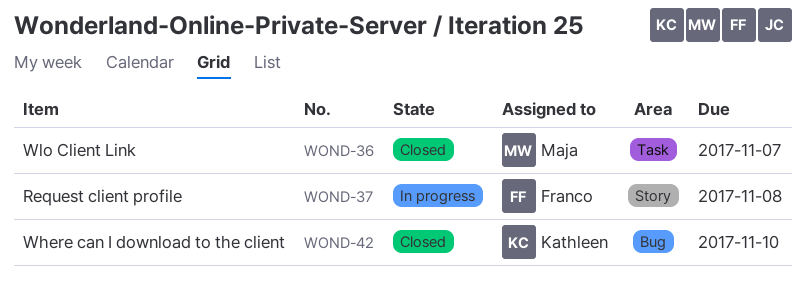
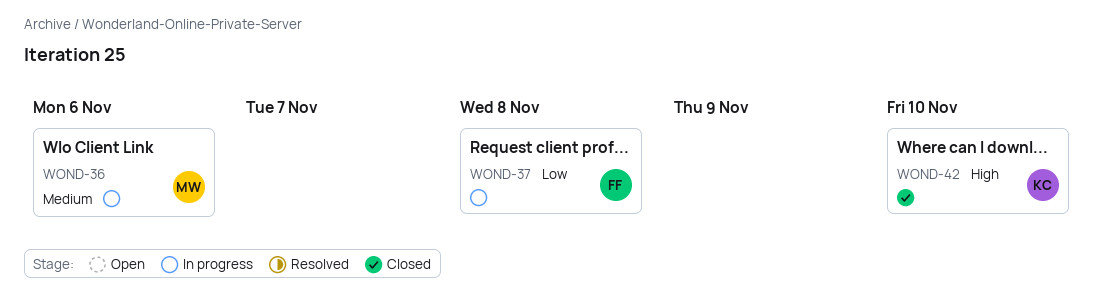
WOND-36, status: Closed -> In progress
WOND-36, due: Nov 7 -> Nov 6

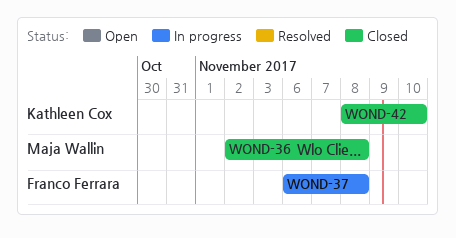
WOND-36, status: In progress -> Closed
WOND-36, due: Nov 6 -> Nov 8

